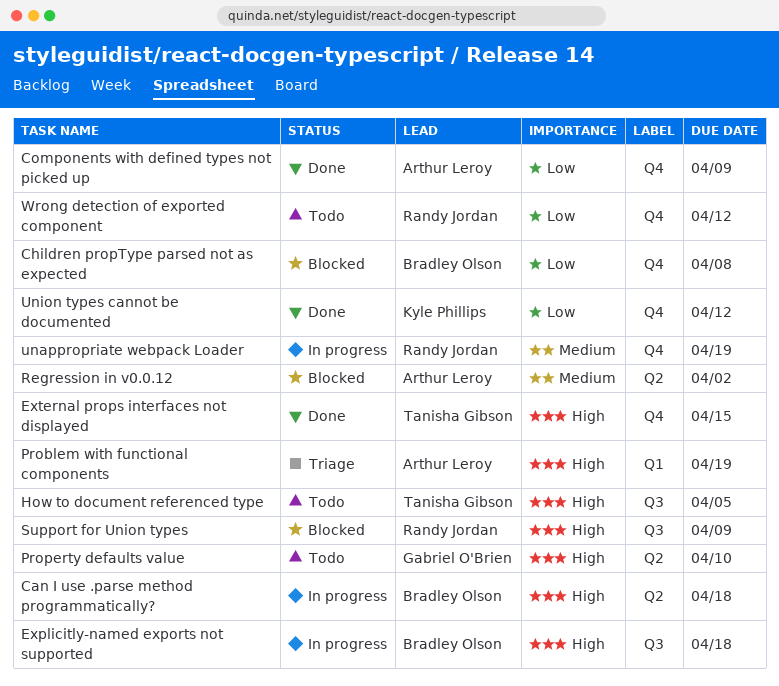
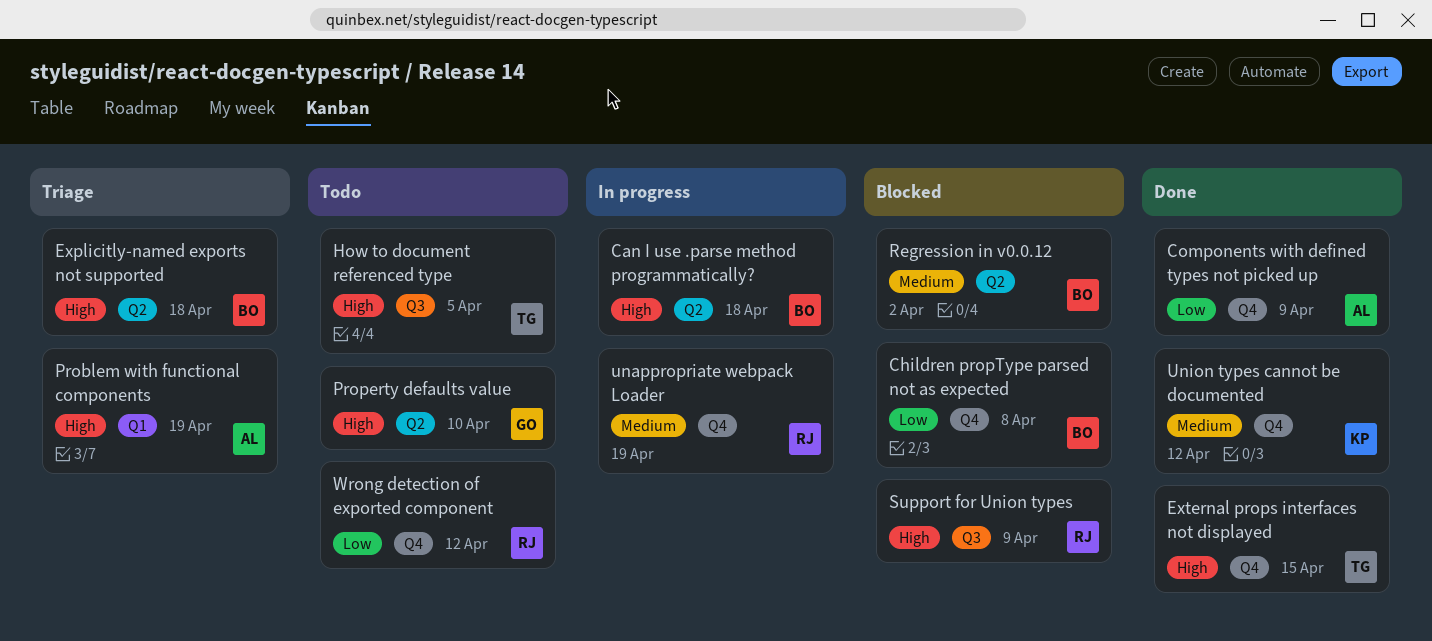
Explicitly-named exports not supported, status: In progress -> Triage
Explicitly-named exports not supported, label: Q3 -> Q2
Regression in v0.0.12, owner: Arthur Leroy -> Bradley Olson
Union types cannot be documented, priority: Low -> Medium

